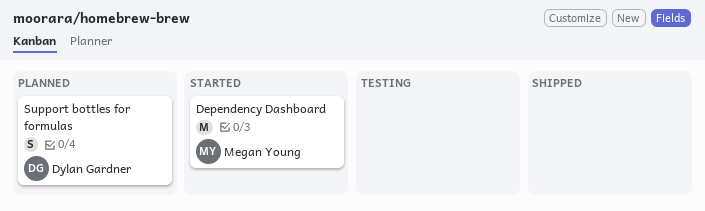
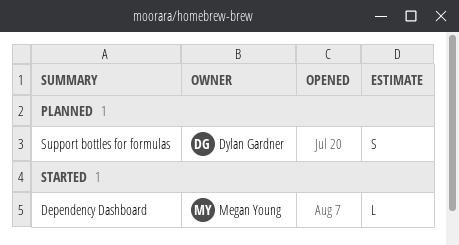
Dependency Dashboard, estimate: M -> L

